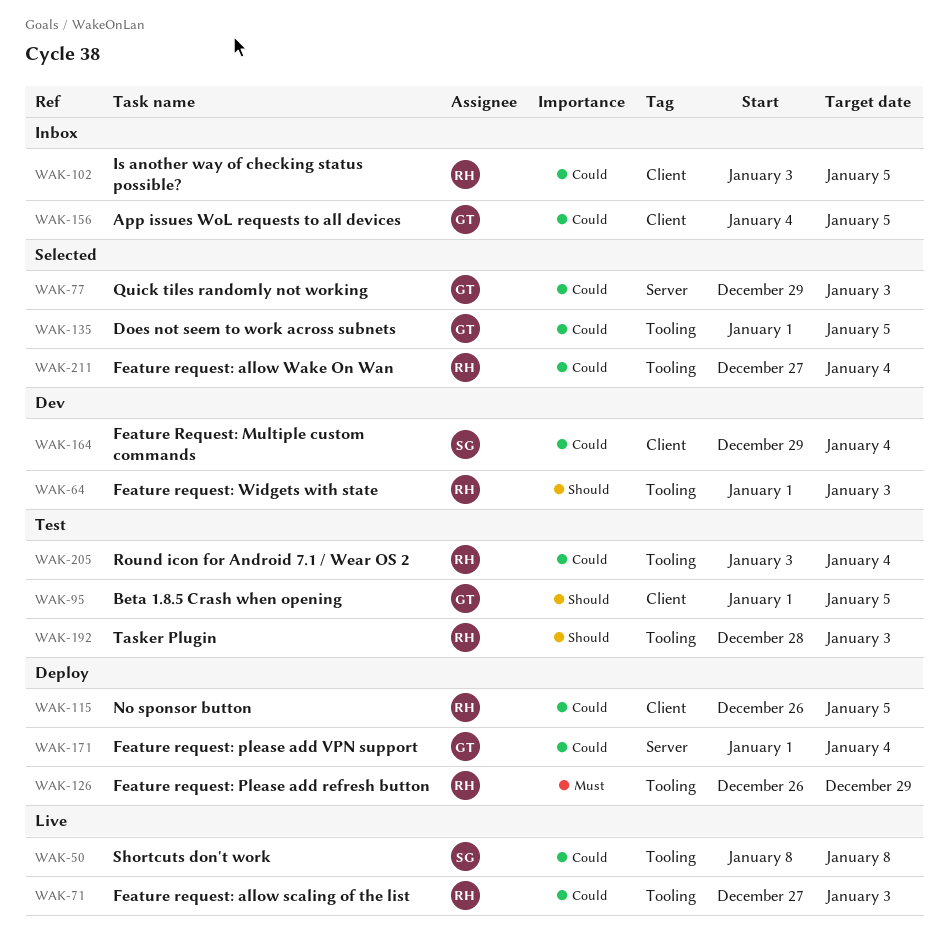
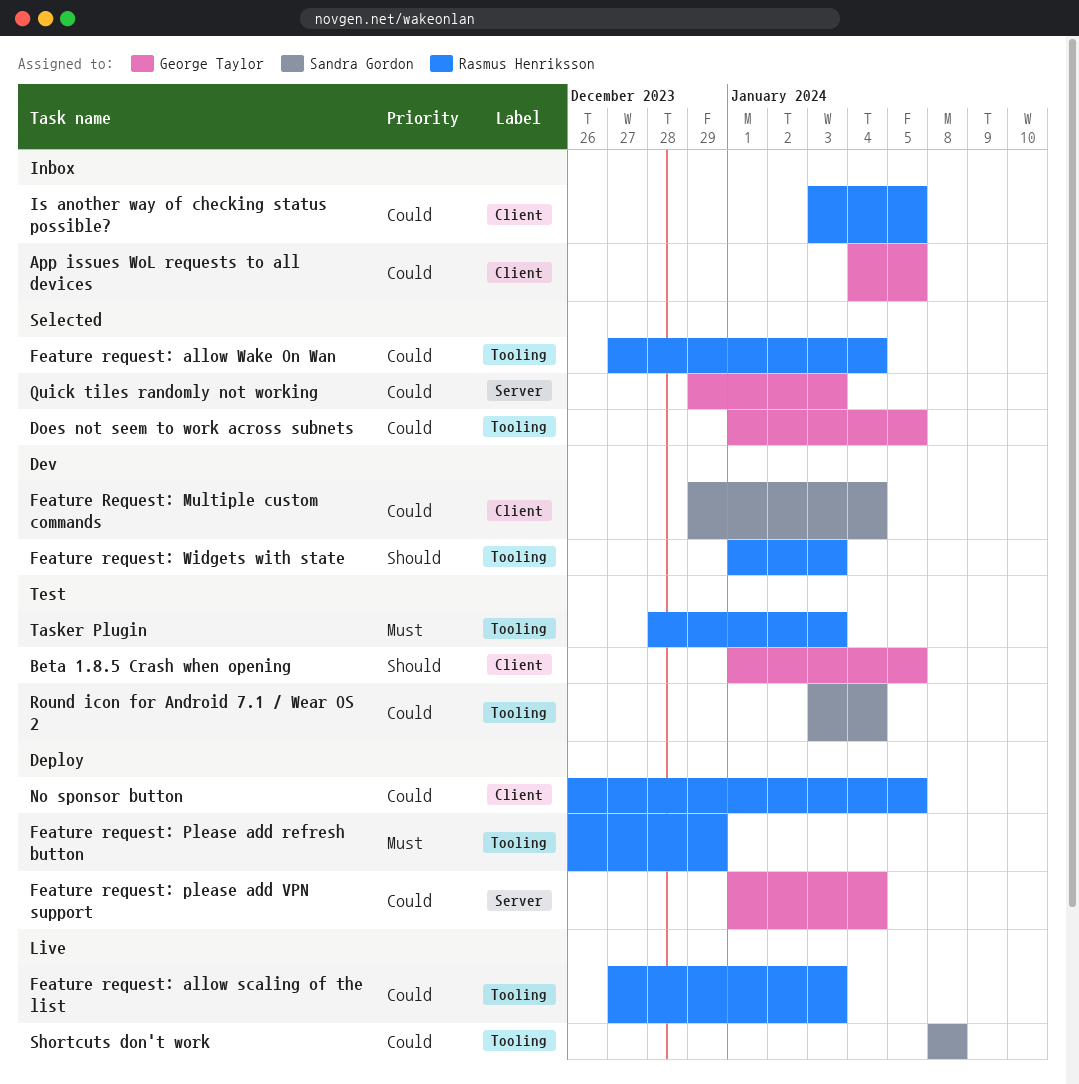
Round icon for Android 7.1 / Wear OS 2, owner: Rasmus Henriksson -> Sandra Gordon
Tasker Plugin, priority: Should -> Must

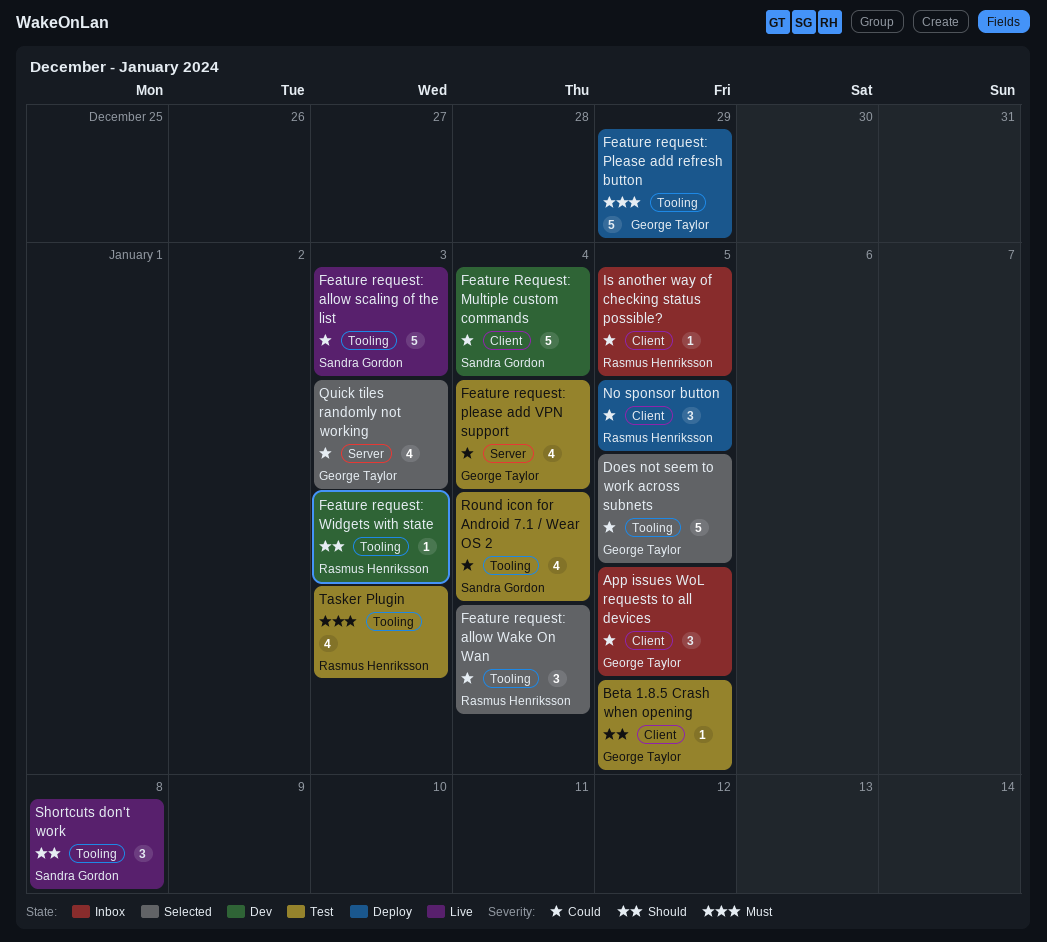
Feature request: allow scaling of the list, owner: Rasmus Henriksson -> Sandra Gordon
Feature request: Please add refresh button, owner: Rasmus Henriksson -> George Taylor
Feature request: please add VPN support, status: Deploy -> Test
Shortcuts don't work, priority: Could -> Should

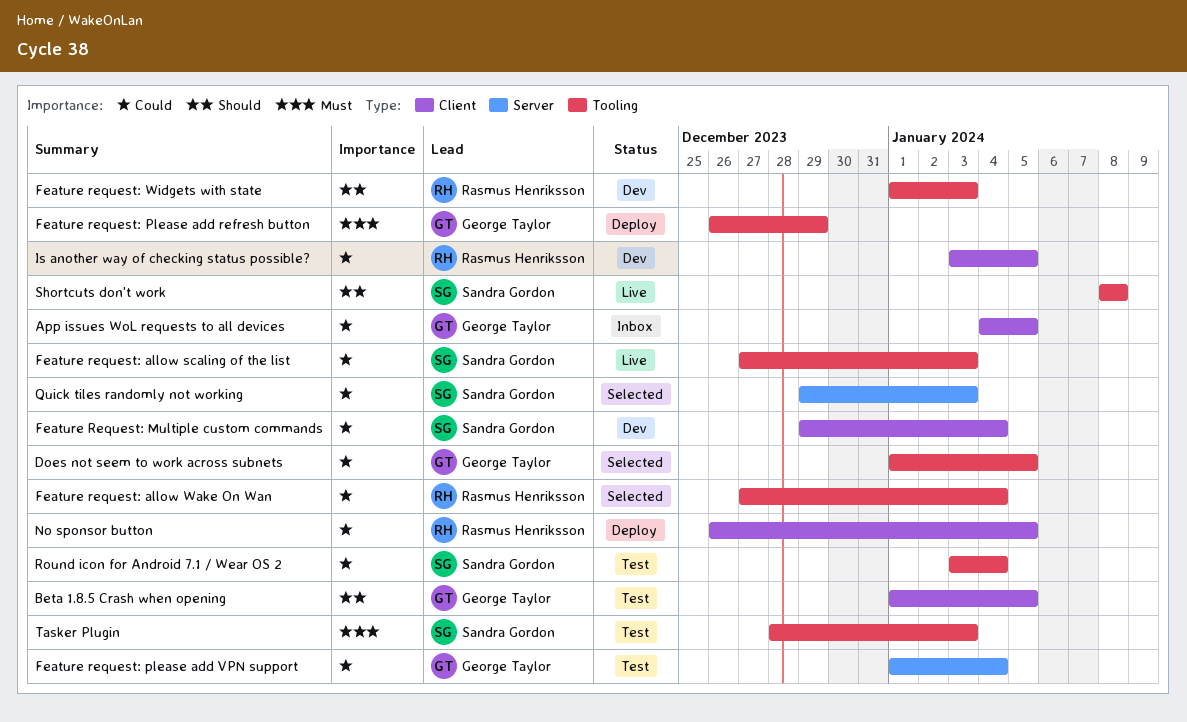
Is another way of checking status possible?, status: Inbox -> Dev
Quick tiles randomly not working, owner: George Taylor -> Sandra Gordon
Tasker Plugin, owner: Rasmus Henriksson -> Sandra Gordon

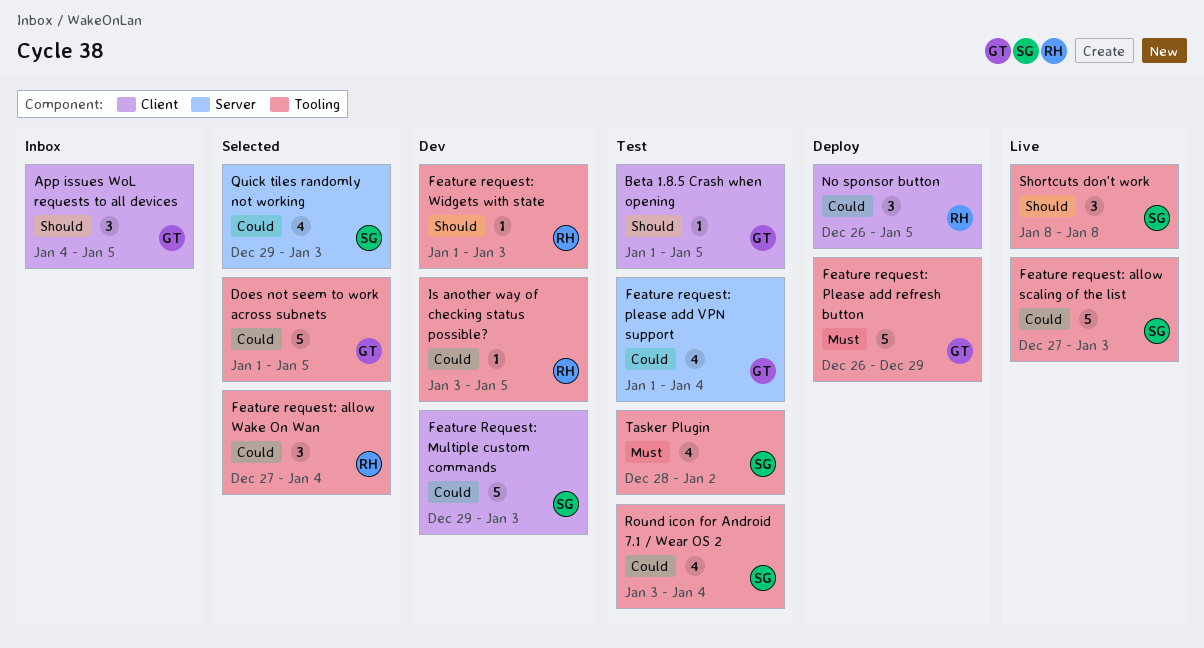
App issues WoL requests to all devices, priority: Could -> Should
Feature Request: Multiple custom commands, due: Jan 4 -> Jan 3
Is another way of checking status possible?, label: Client -> Tooling
Tasker Plugin, due: Jan 3 -> Jan 2

